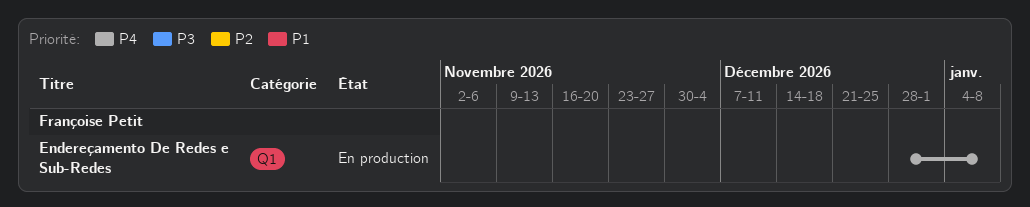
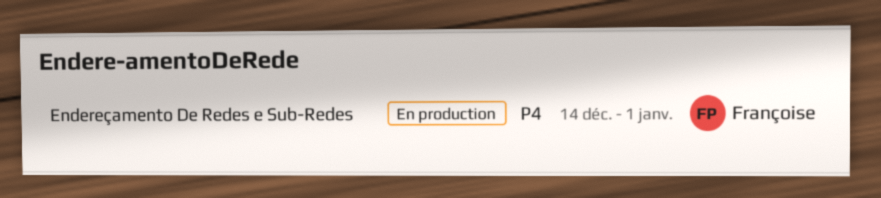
Endereçamento De Redes e Sub-Redes, start: Dec 28 -> Dec 14
Endereçamento De Redes e Sub-Redes, due: Jan 8 -> Jan 1

